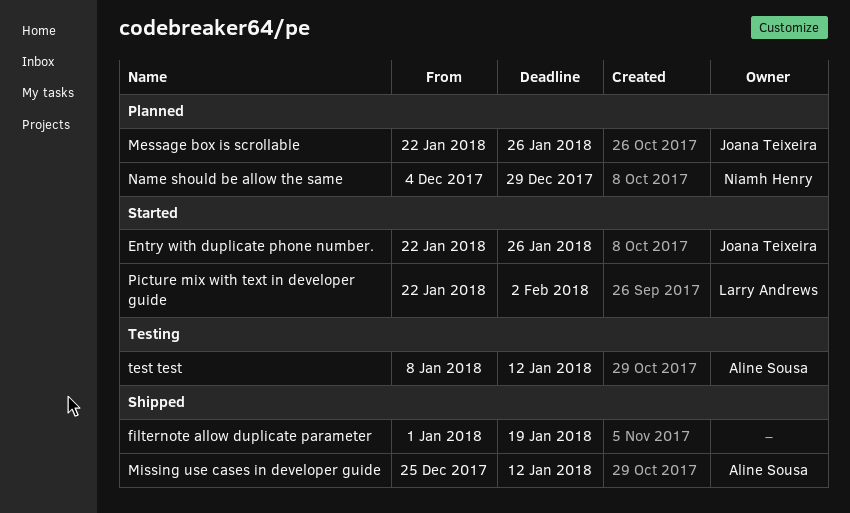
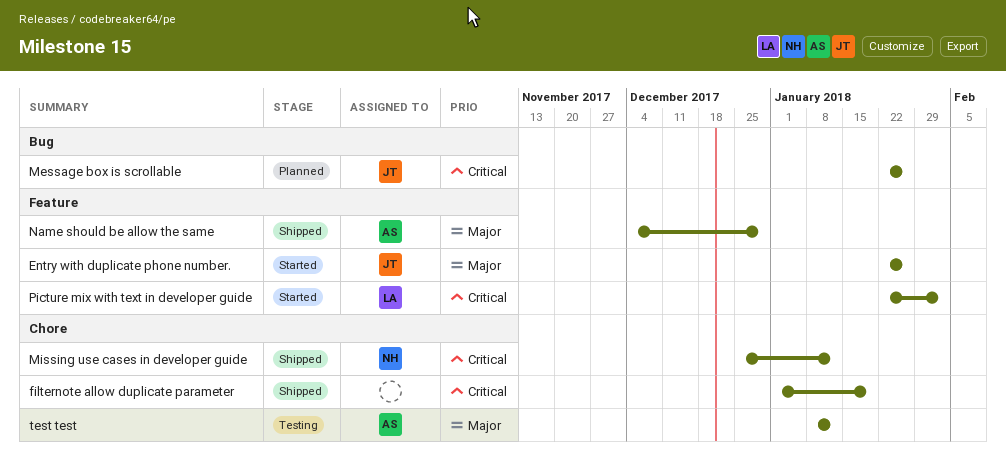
Missing use cases in developer guide, owner: Aline Sousa -> Niamh Henry
Name should be allow the same, status: Planned -> Shipped
Name should be allow the same, owner: Niamh Henry -> Aline Sousa

